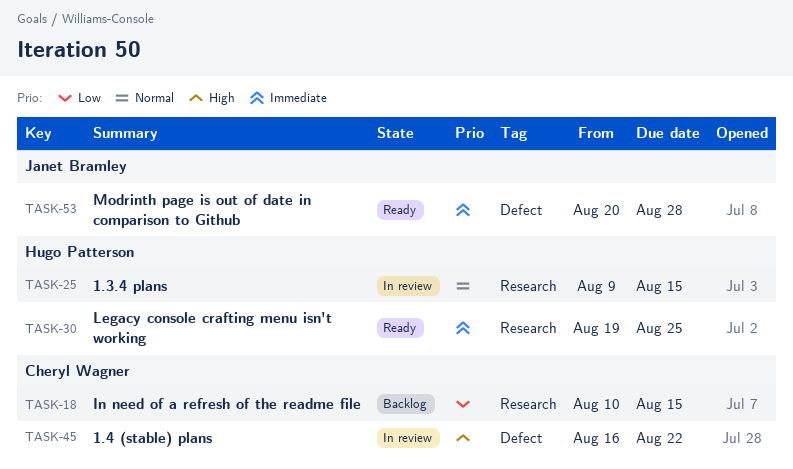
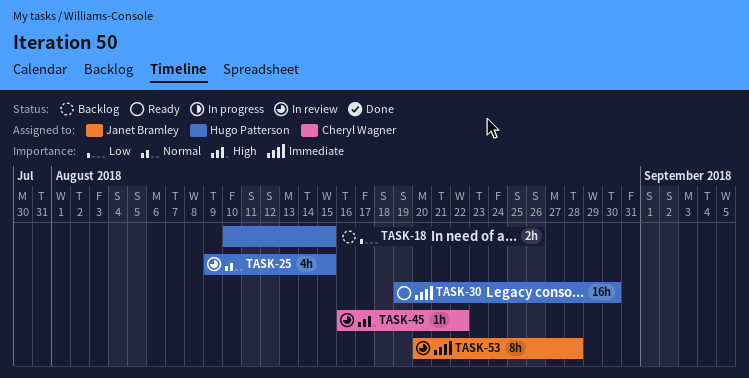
TASK-18, owner: Cheryl Wagner -> Hugo Patterson
TASK-30, due: Aug 25 -> Aug 30
TASK-53, status: Ready -> In review

